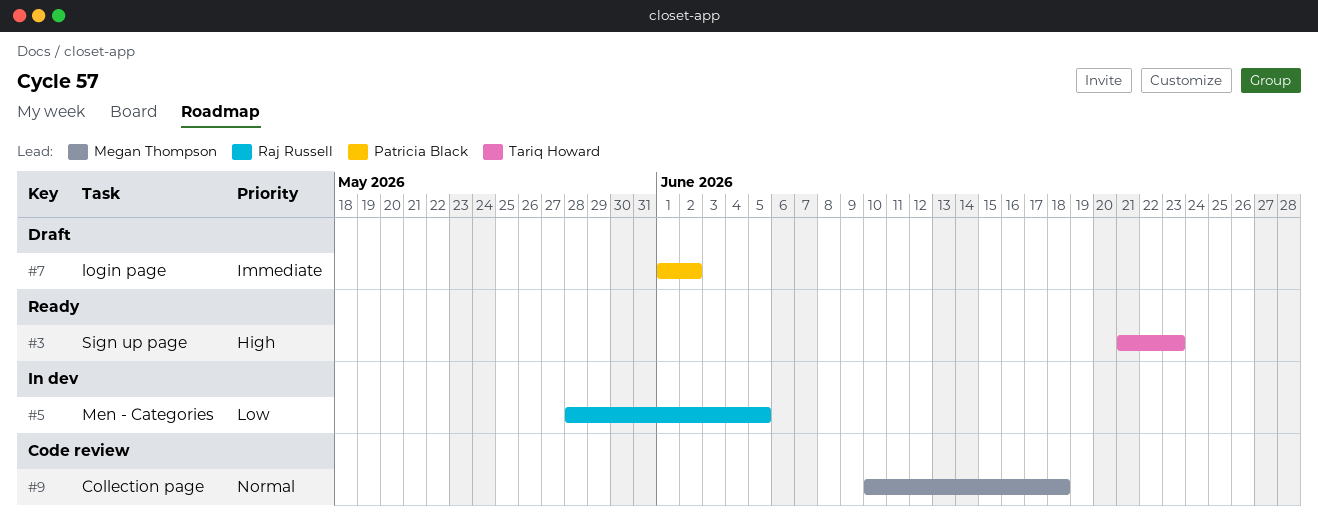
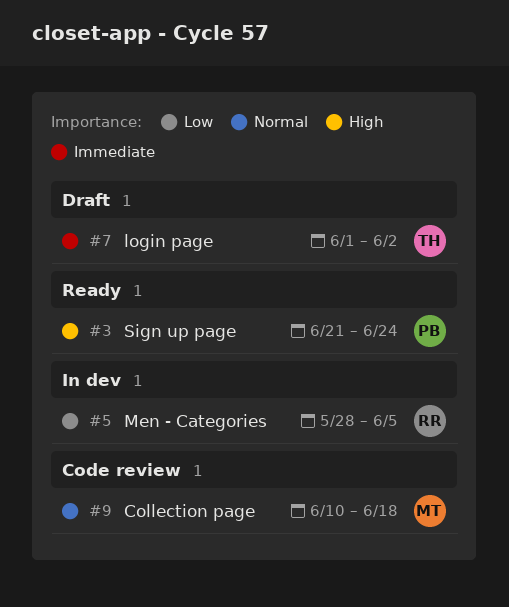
#3, owner: Tariq Howard -> Patricia Black
#3, due: Jun 23 -> Jun 24
#7, owner: Patricia Black -> Tariq Howard

